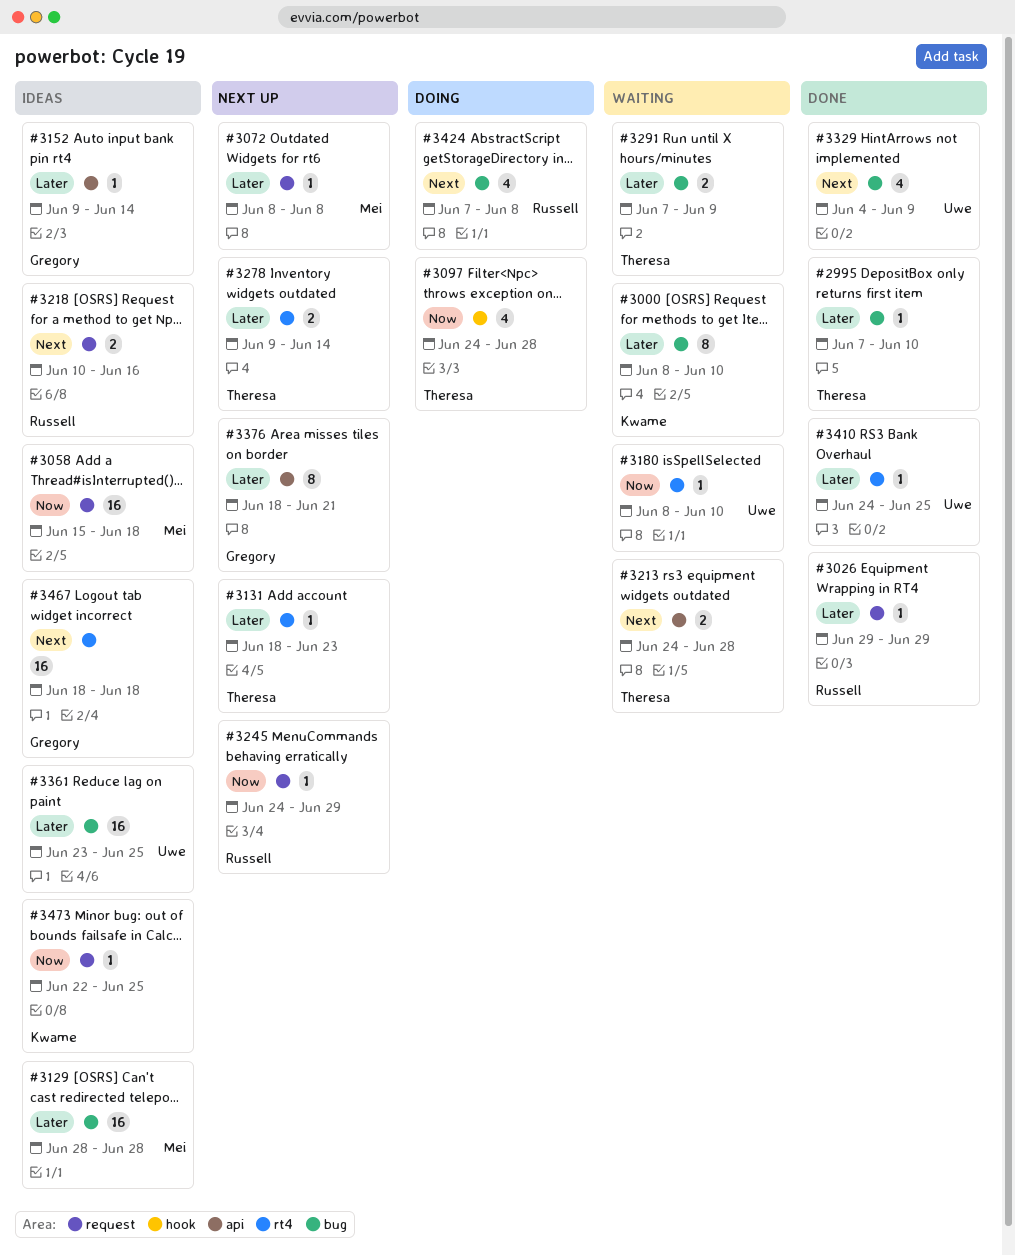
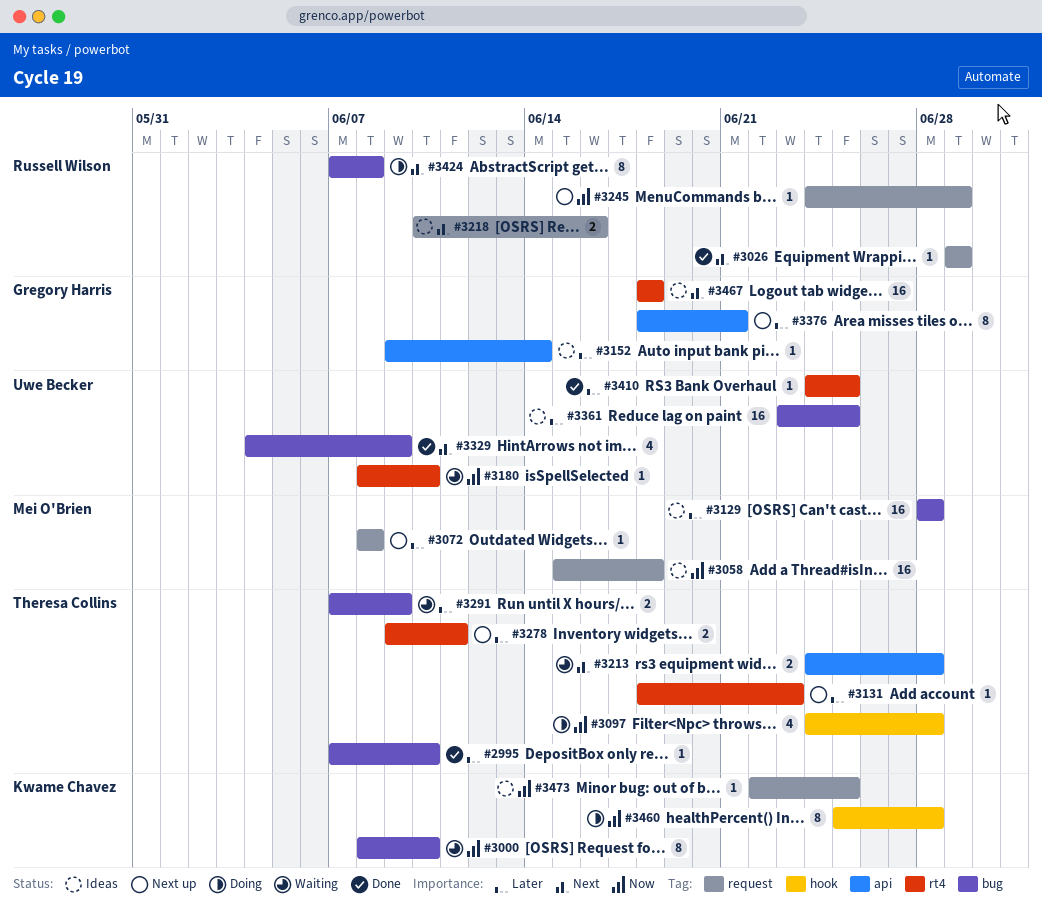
#3000, priority: Later -> Now
#3026, priority: Later -> Next
#3278, due: Jun 14 -> Jun 11
#3424, estimate: 4 -> 8
#3460: none -> present

